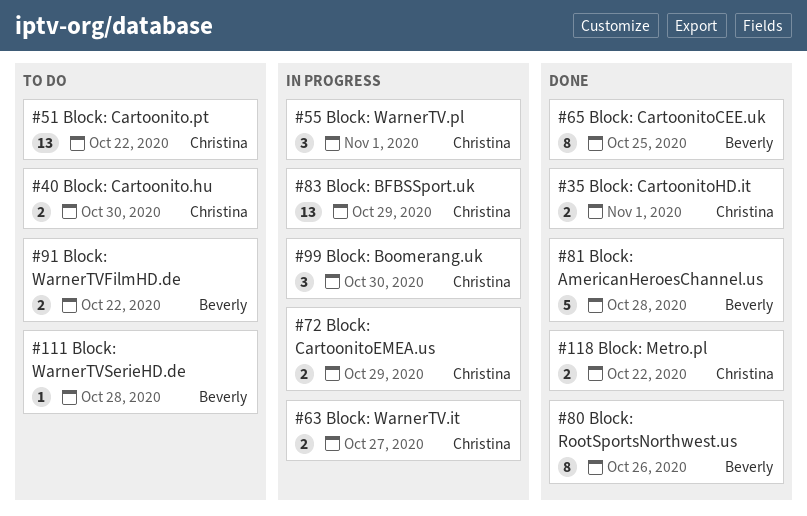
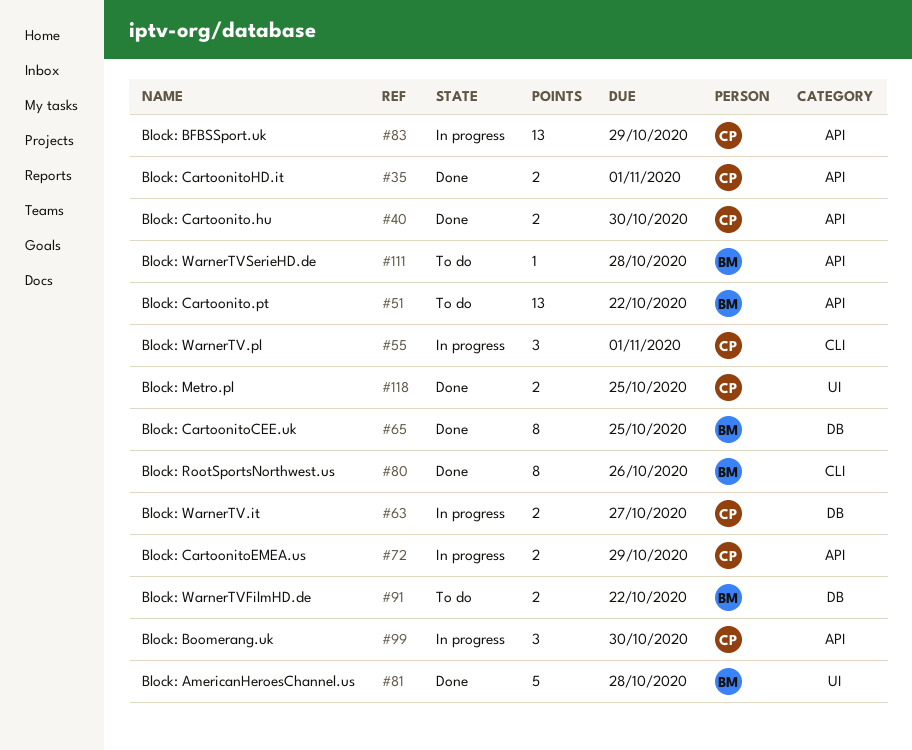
#40, status: To do -> Done
#51, owner: Christina -> Beverly
#118, due: Oct 22 -> Oct 25

